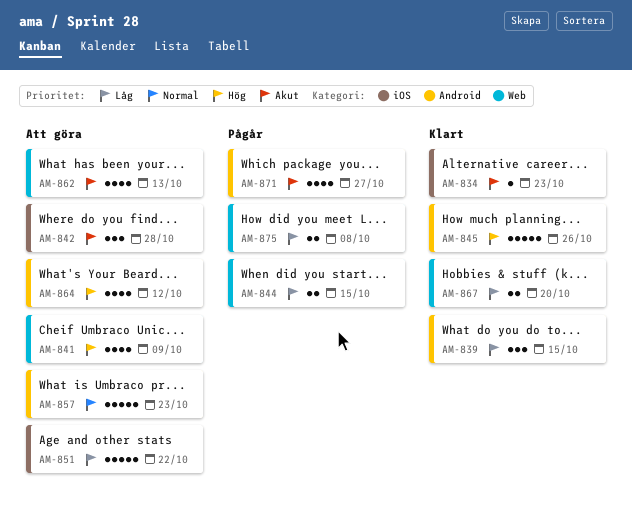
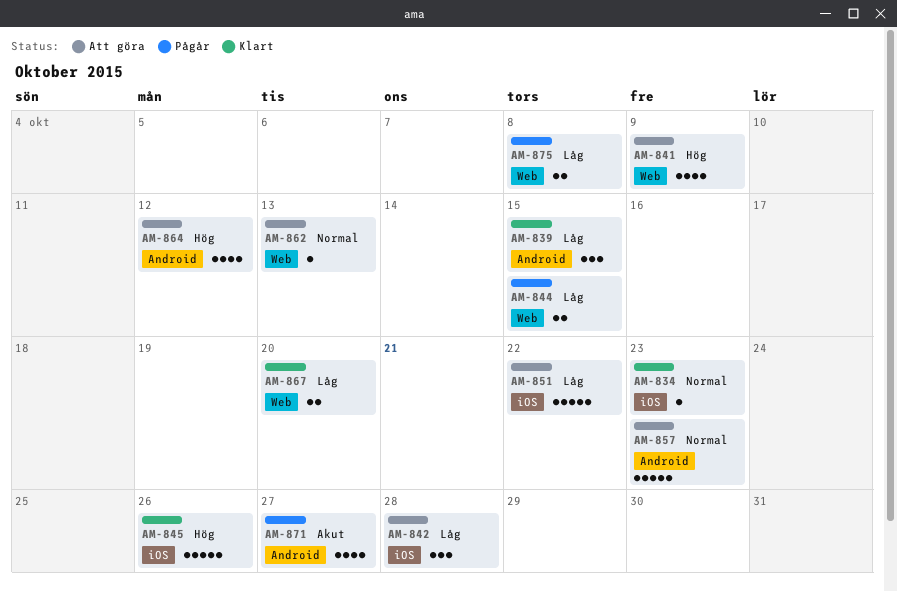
AM-834, priority: Akut -> Normal
AM-842, priority: Akut -> Låg
AM-845, label: Android -> iOS
AM-862, priority: Akut -> Normal
AM-862, estimate: 4 -> 1

